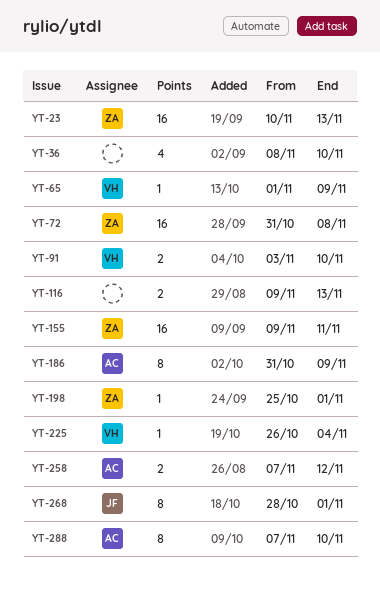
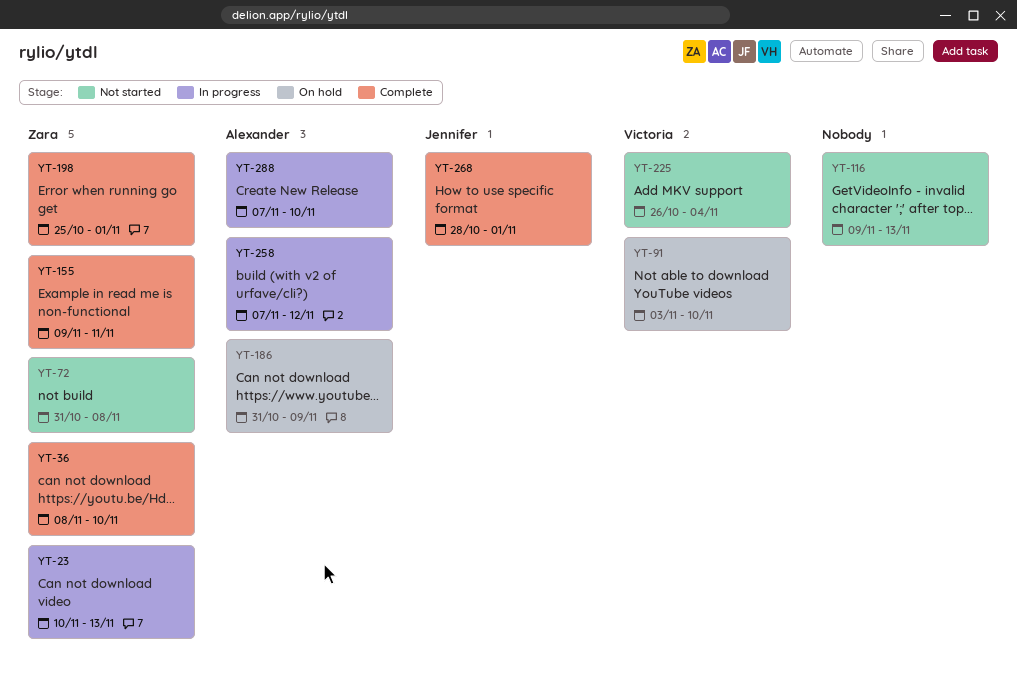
YT-36, owner: none -> Zara
YT-65: present -> none

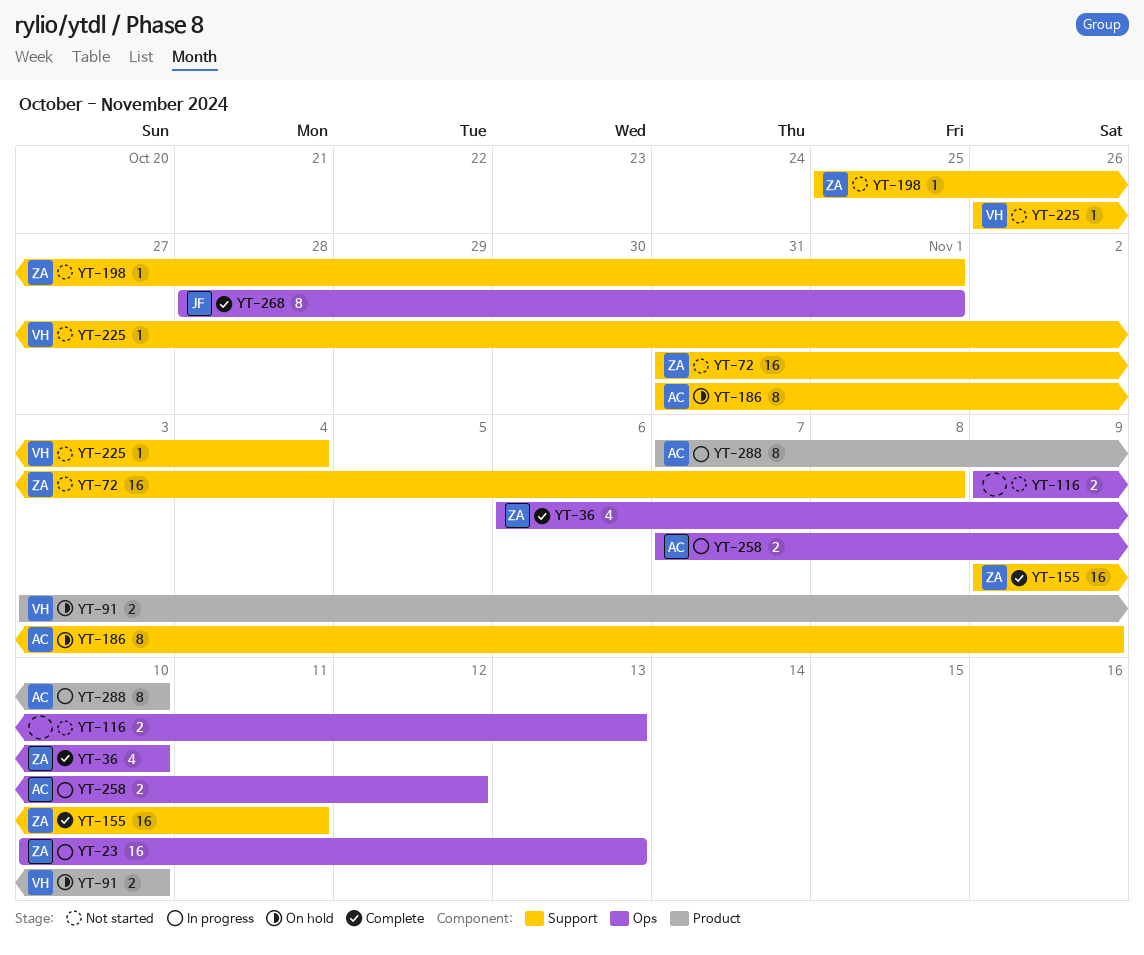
YT-36, start: Nov 8 -> Nov 6
YT-198, status: Complete -> Not started

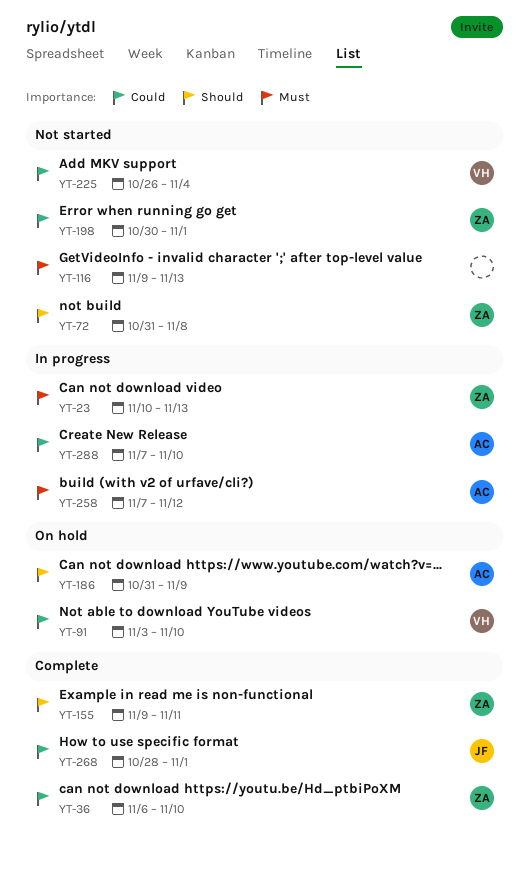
YT-198, start: Oct 25 -> Oct 30

